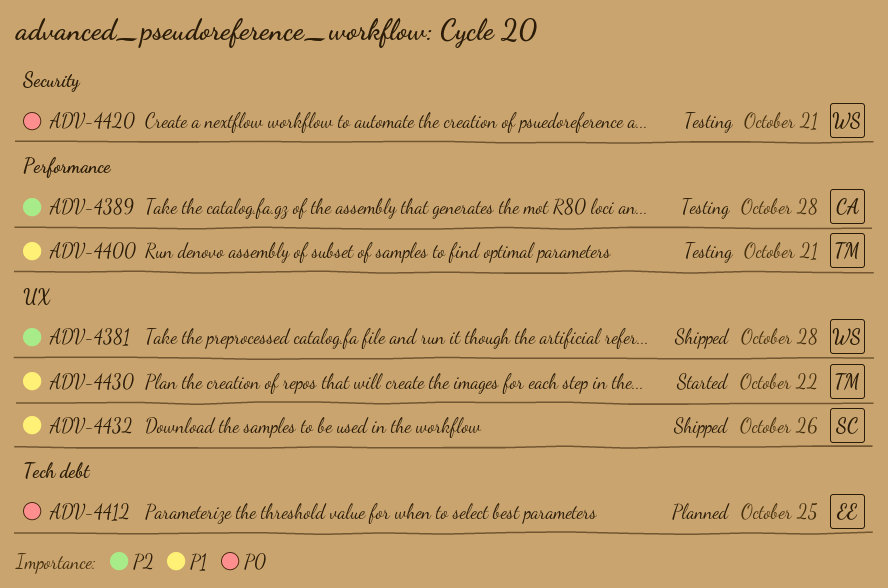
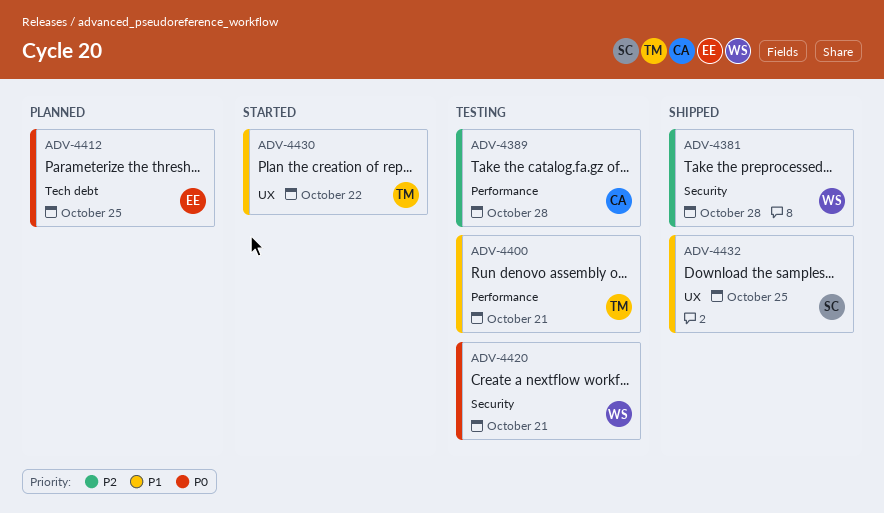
ADV-4381, label: UX -> Security
ADV-4432, due: Oct 26 -> Oct 25

